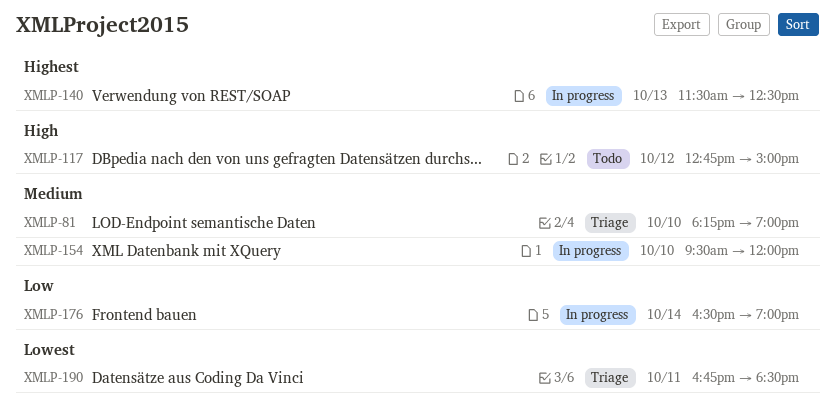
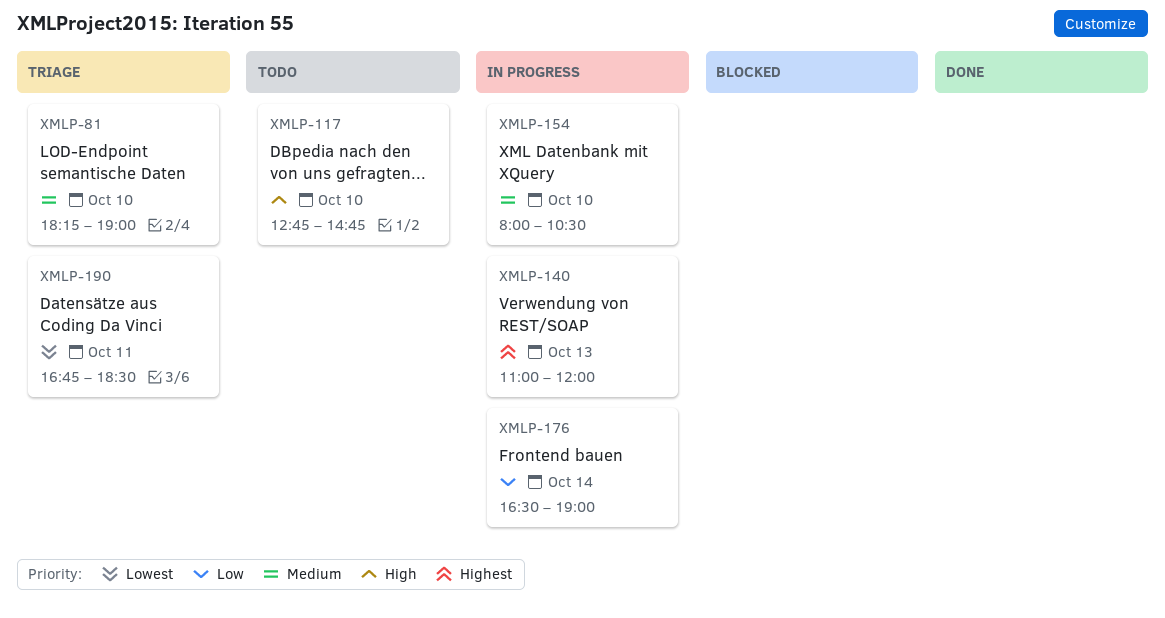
XMLP-117, day: Oct 12 -> Oct 10
XMLP-117, ends: 15:00 -> 14:45
XMLP-140, begins: 11:30 -> 11:00
XMLP-140, ends: 12:30 -> 12:00
XMLP-154, begins: 09:30 -> 08:00
XMLP-154, ends: 12:00 -> 10:30

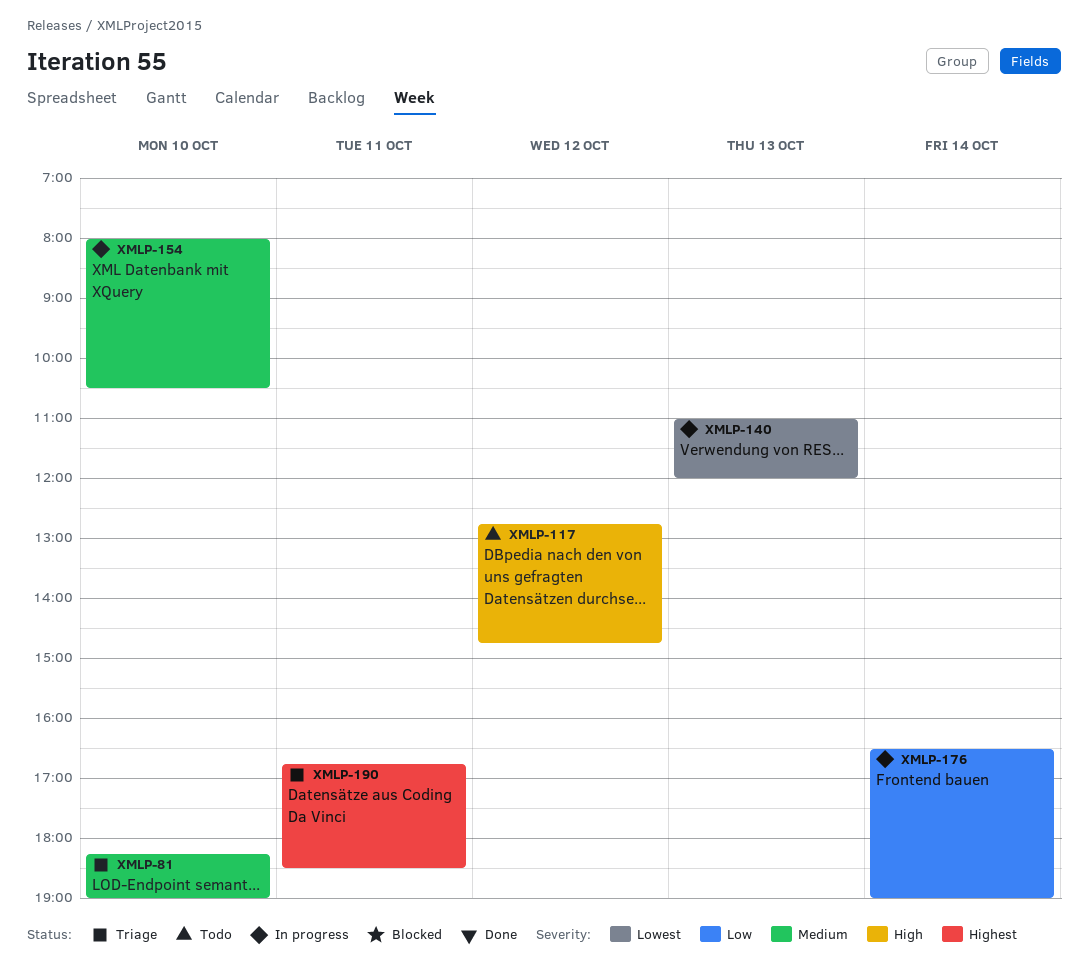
XMLP-117, day: Oct 10 -> Oct 12
XMLP-140, priority: Highest -> Lowest
XMLP-190, priority: Lowest -> Highest

